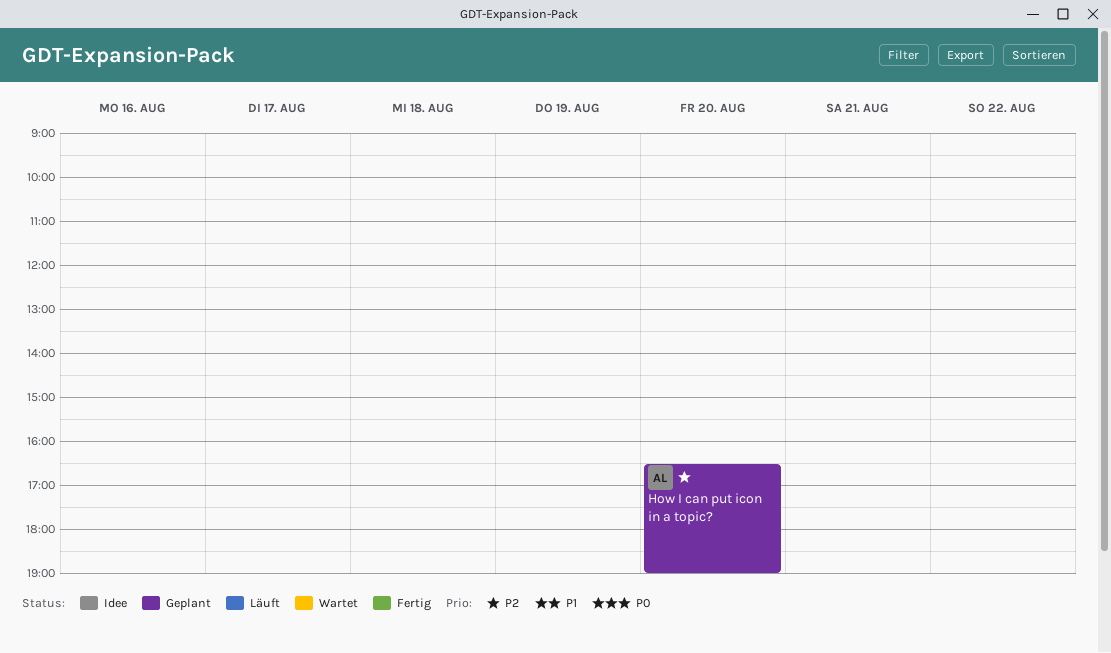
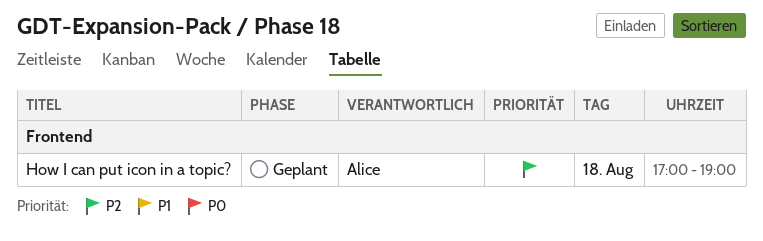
How I can put icon in a topic?, day: Aug 20 -> Aug 18
How I can put icon in a topic?, begins: 16:30 -> 17:00

